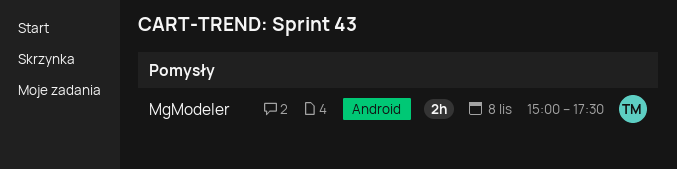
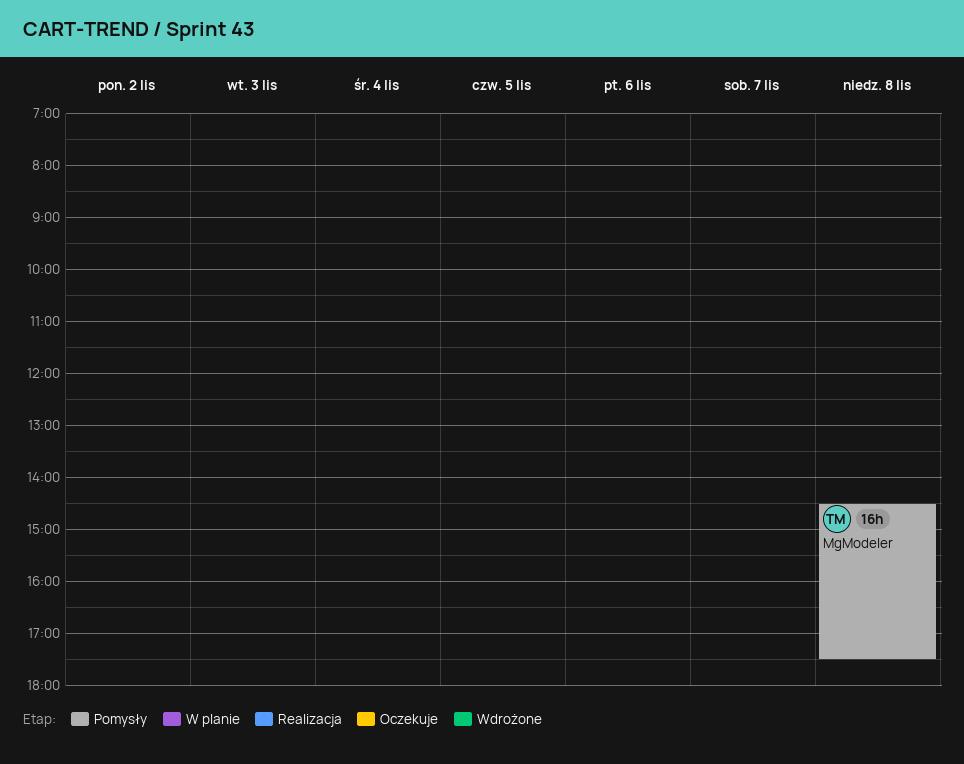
MgModeler, estimate: 2h -> 16h
MgModeler, begins: 15:00 -> 14:30

